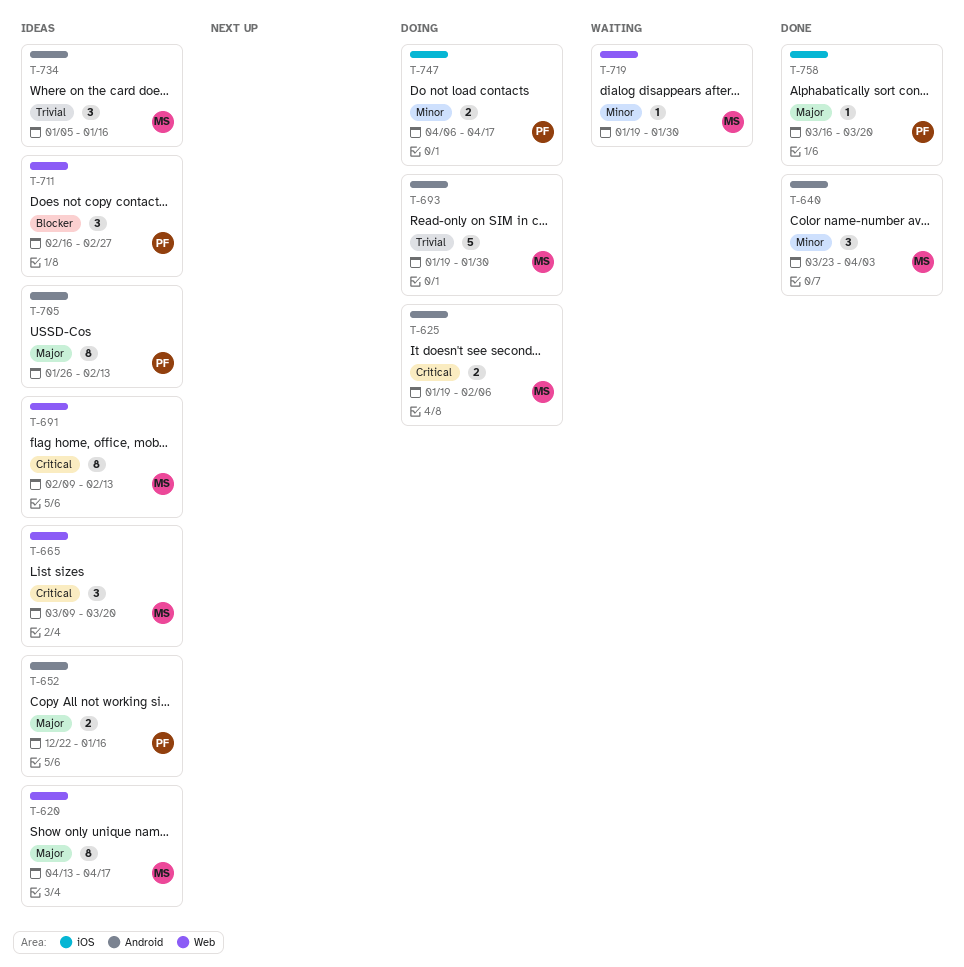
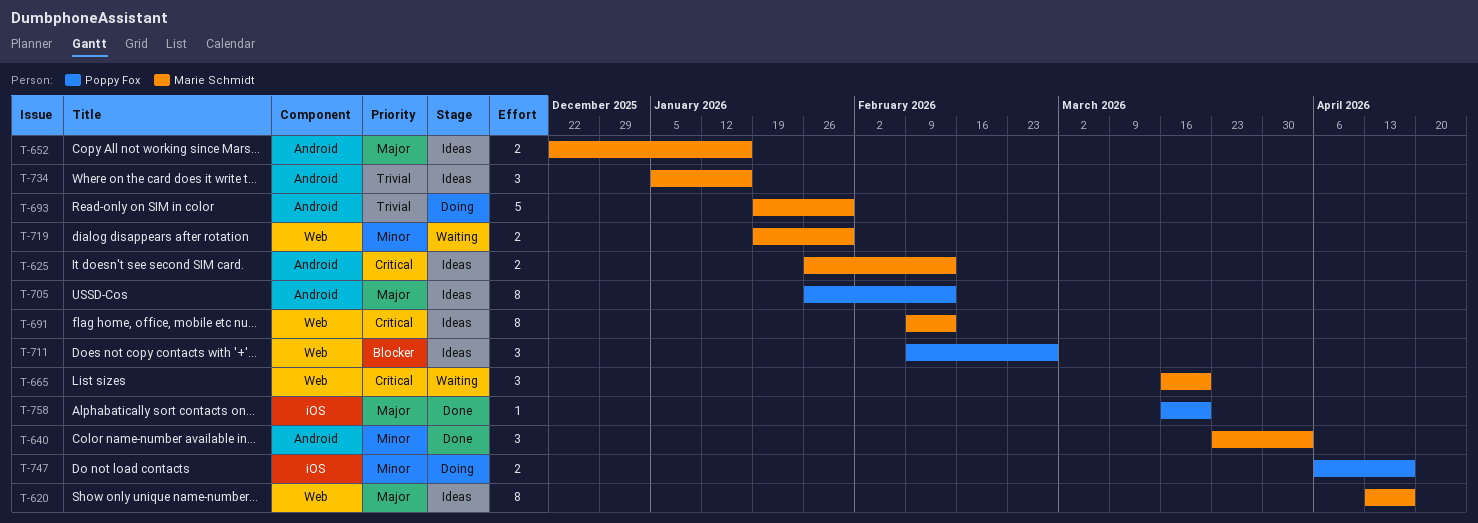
T-625, status: Doing -> Ideas
T-625, start: Jan 19 -> Jan 26
T-625, due: Feb 6 -> Feb 13
T-652, owner: Poppy Fox -> Marie Schmidt
T-665, status: Ideas -> Waiting
T-665, start: Mar 9 -> Mar 16
T-711, start: Feb 16 -> Feb 9
T-719, estimate: 1 -> 2

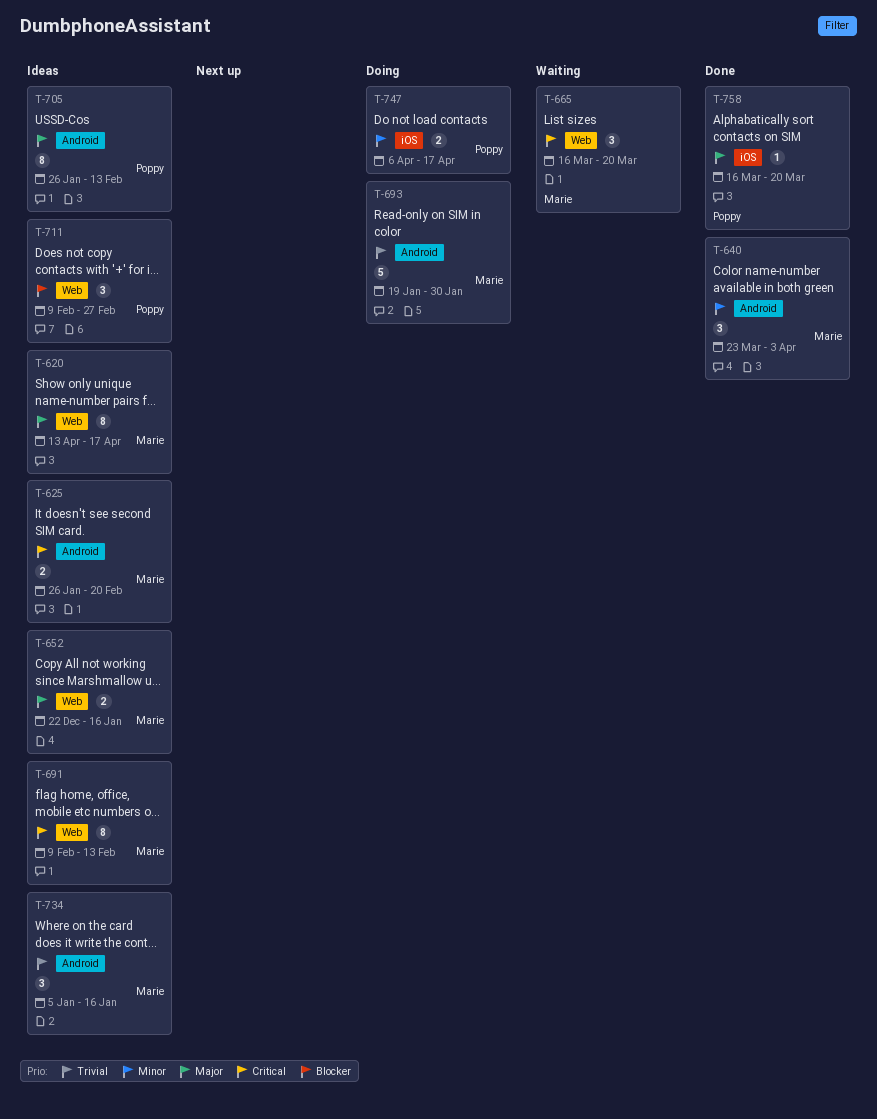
T-625, due: Feb 13 -> Feb 20
T-652, label: Android -> Web
T-719: present -> none

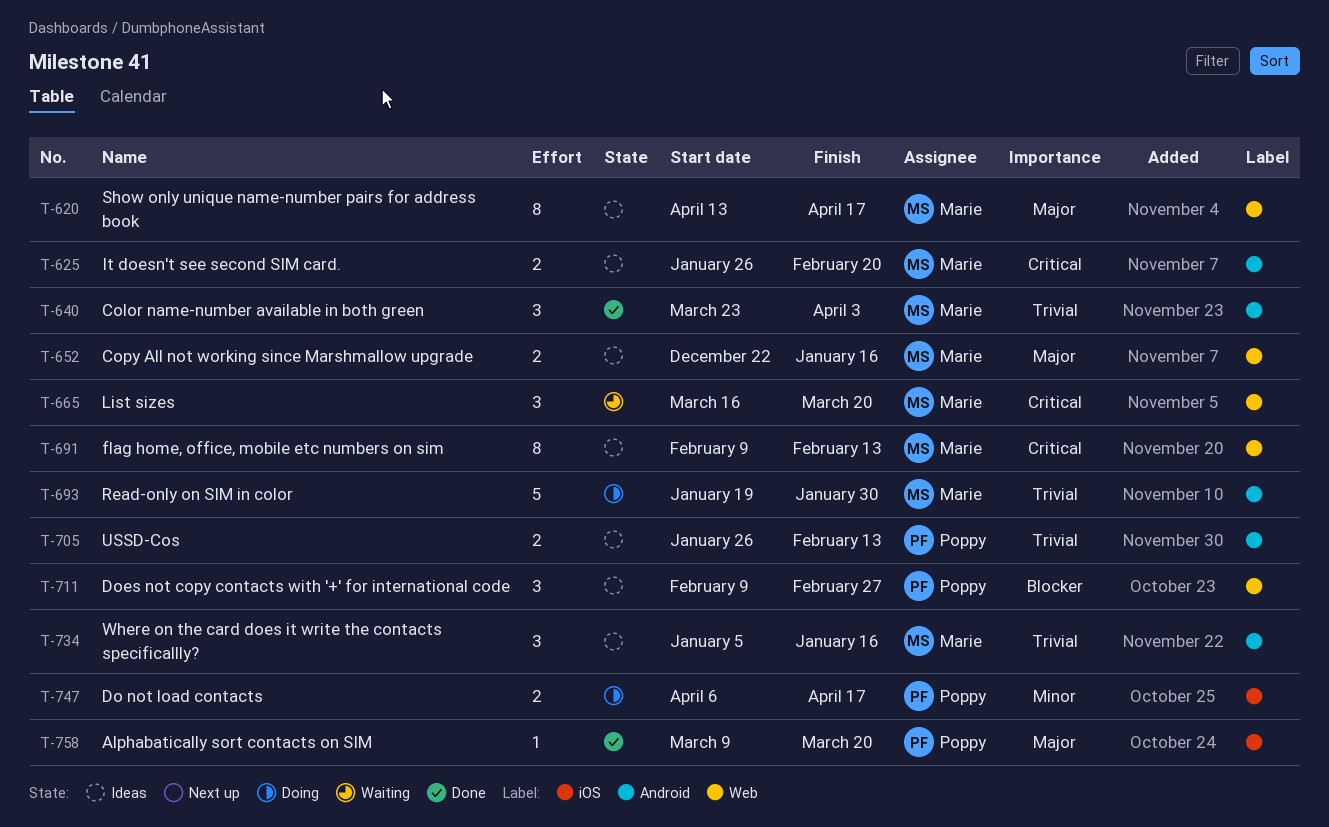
T-640, priority: Minor -> Trivial
T-705, priority: Major -> Trivial
T-705, estimate: 8 -> 2
T-758, start: Mar 16 -> Mar 9

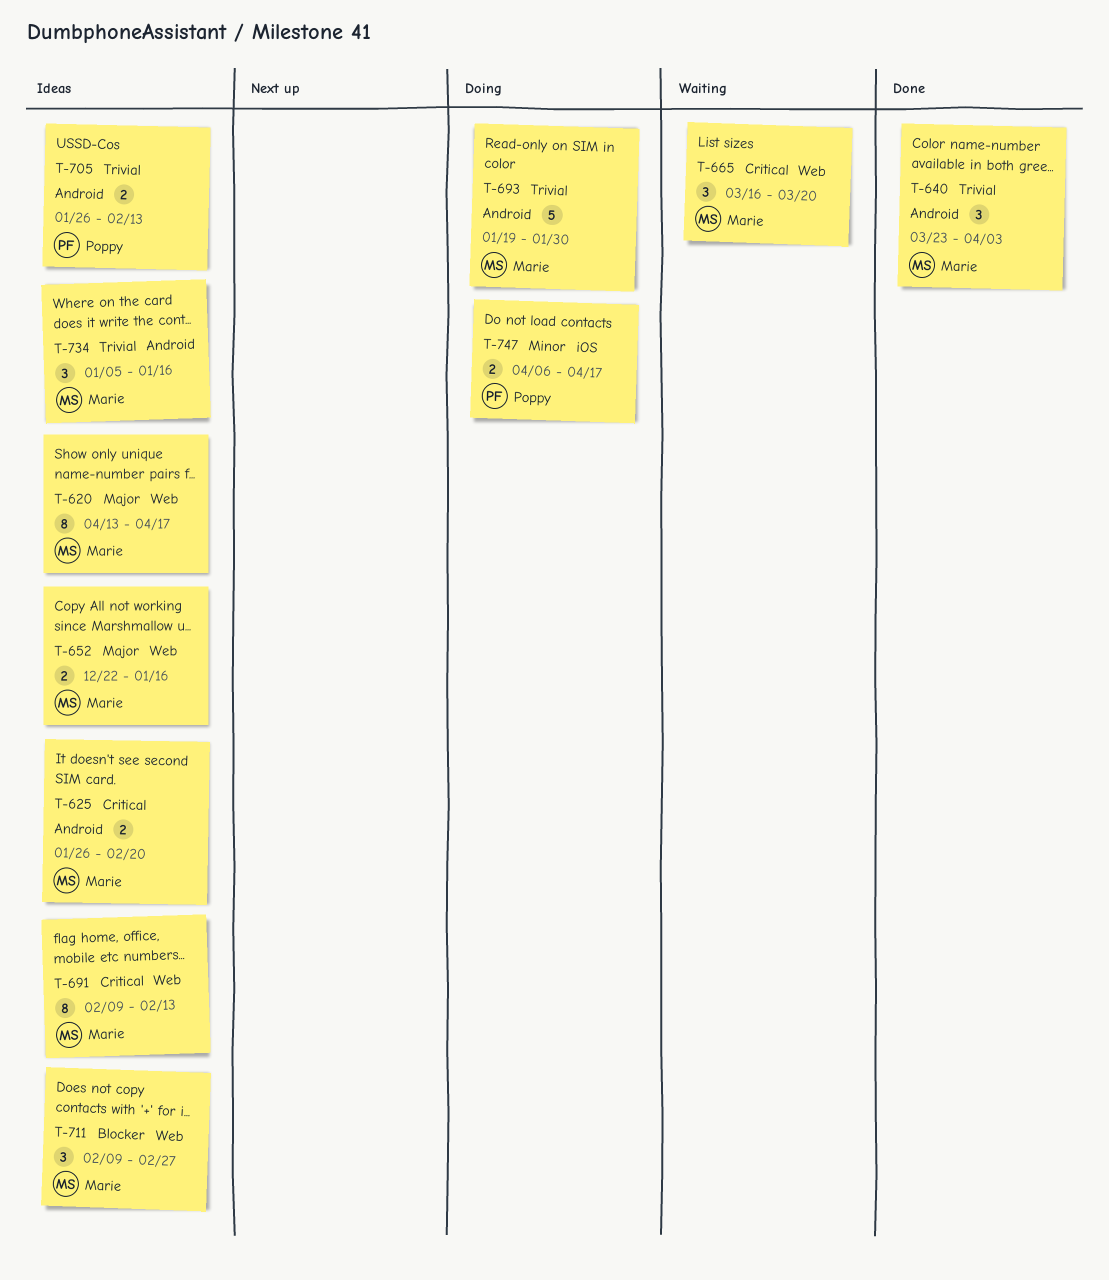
T-711, owner: Poppy -> Marie
T-758: present -> none

